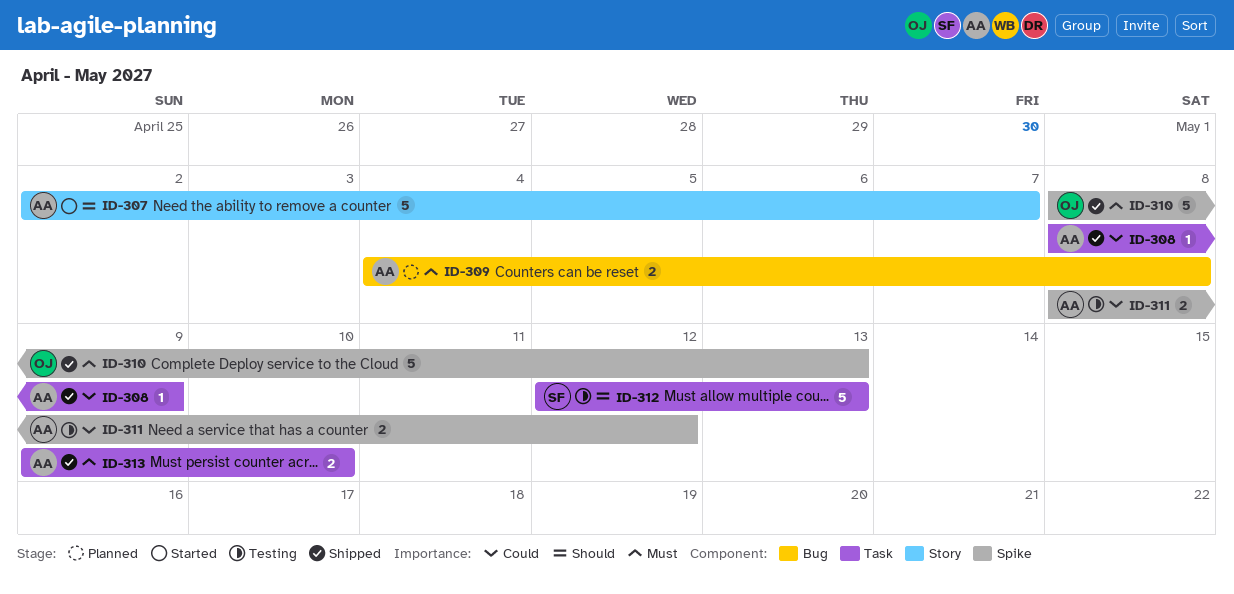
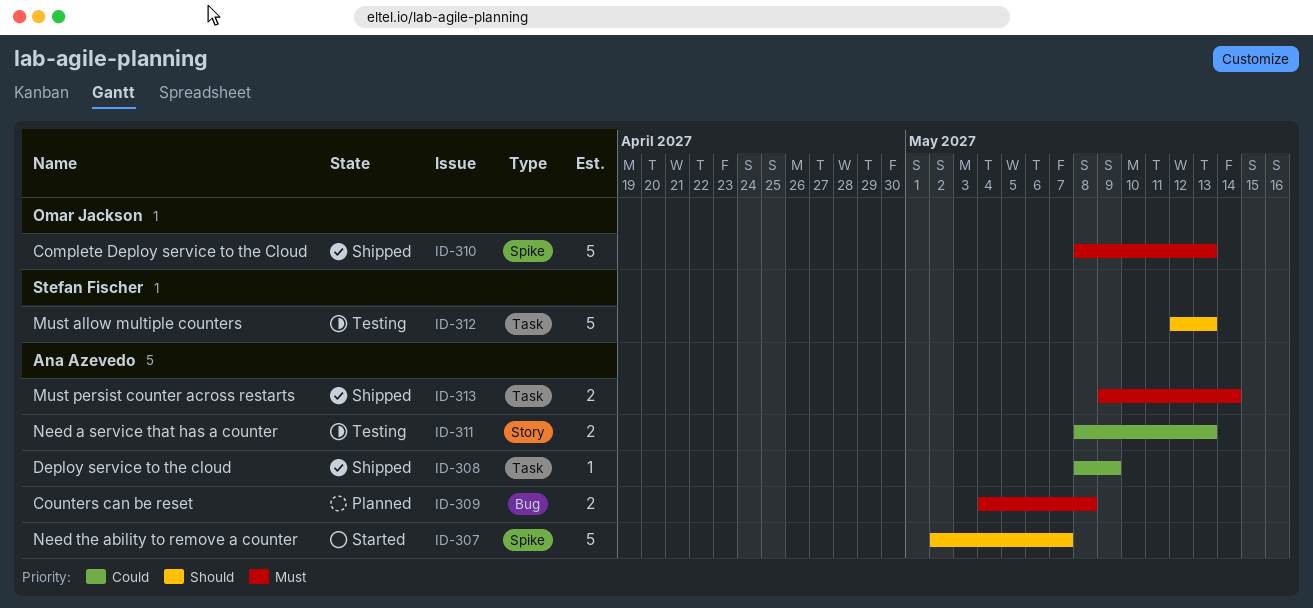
ID-307, label: Story -> Spike
ID-311, label: Spike -> Story
ID-311, due: May 12 -> May 13
ID-313, due: May 10 -> May 14

